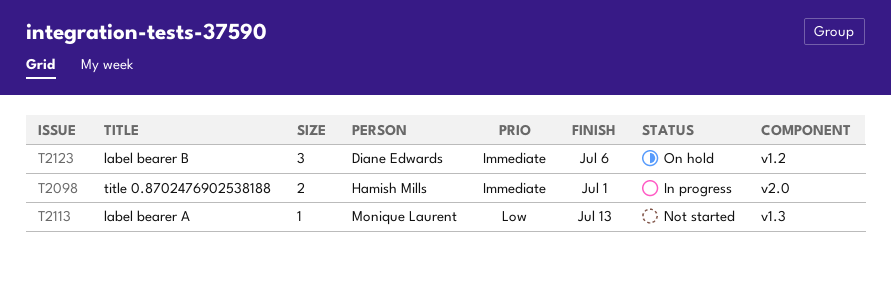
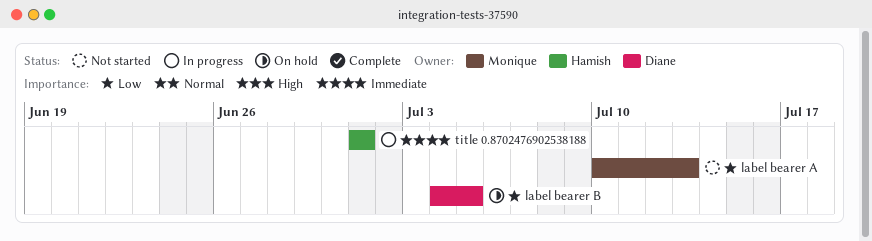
label bearer B, priority: Immediate -> Low
label bearer B, due: Jul 6 -> Jul 5

